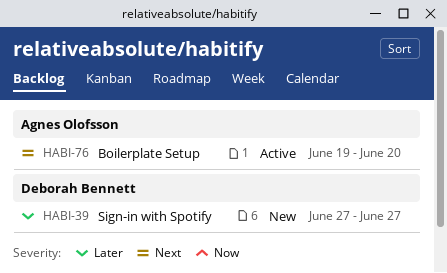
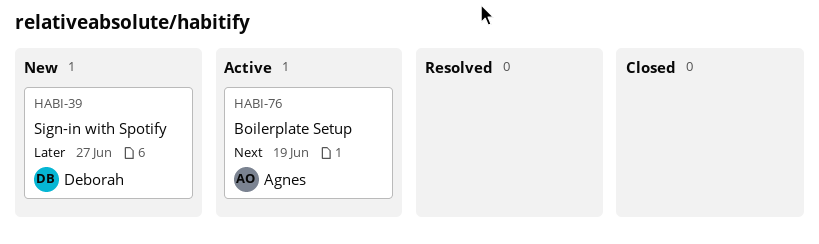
HABI-76, due: Jun 20 -> Jun 19

